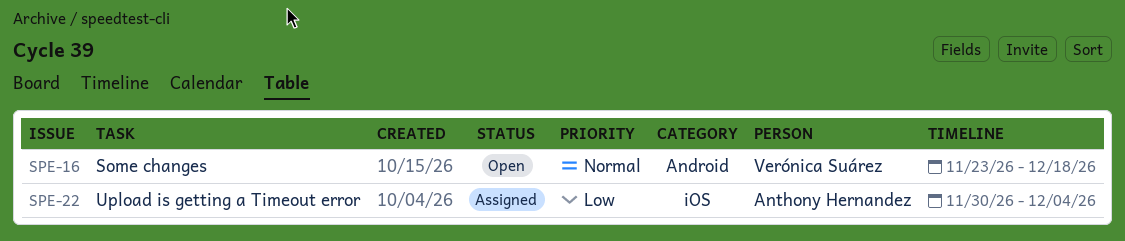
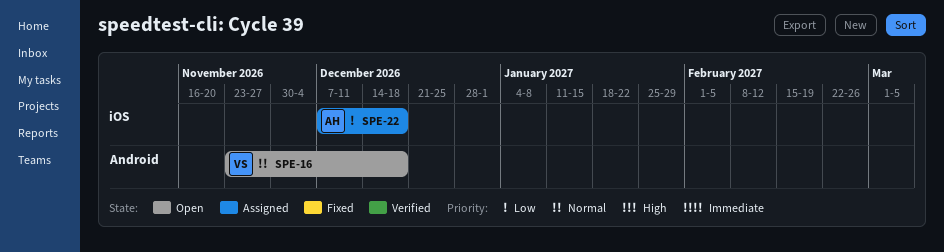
SPE-22, start: Nov 30 -> Dec 7
SPE-22, due: Dec 4 -> Dec 18

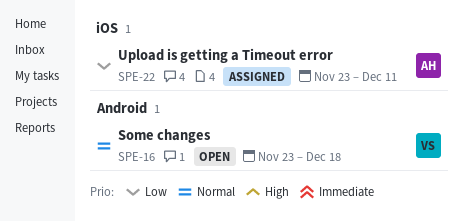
SPE-22, start: Dec 7 -> Nov 23
SPE-22, due: Dec 18 -> Dec 11

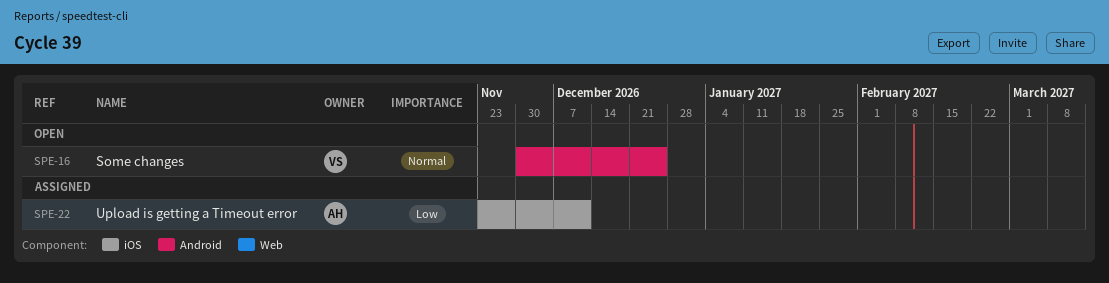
SPE-16, start: Nov 23 -> Nov 30
SPE-16, due: Dec 18 -> Dec 25

